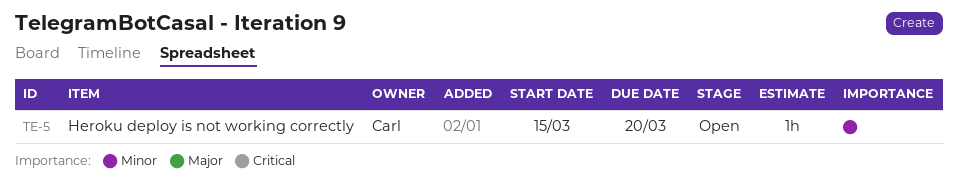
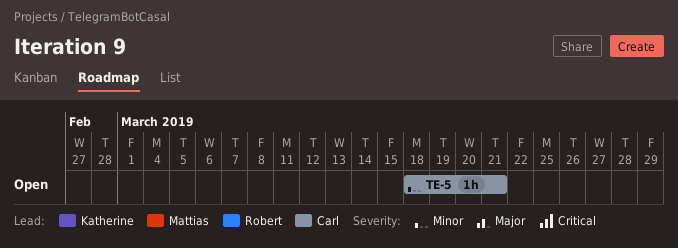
TE-5, start: Mar 15 -> Mar 18
TE-5, due: Mar 20 -> Mar 21

